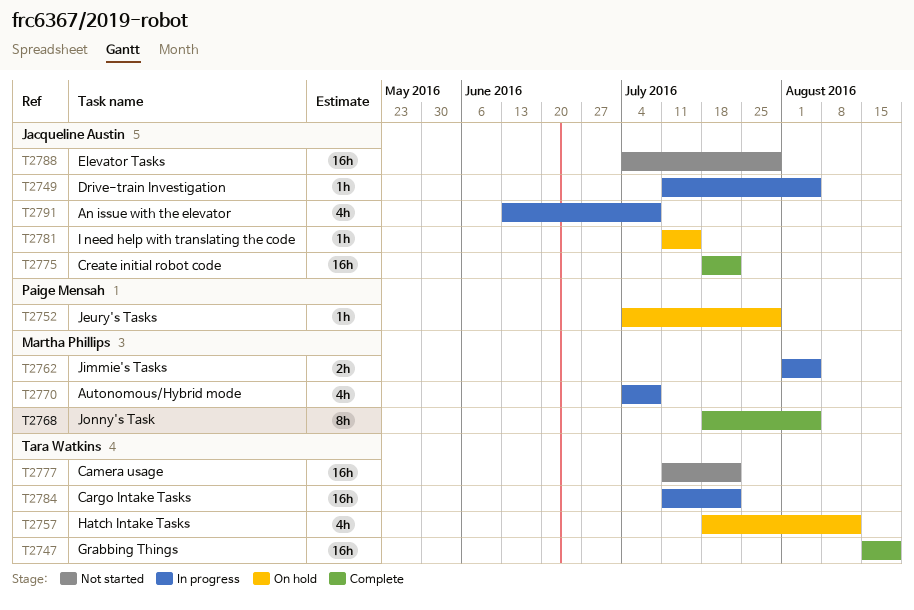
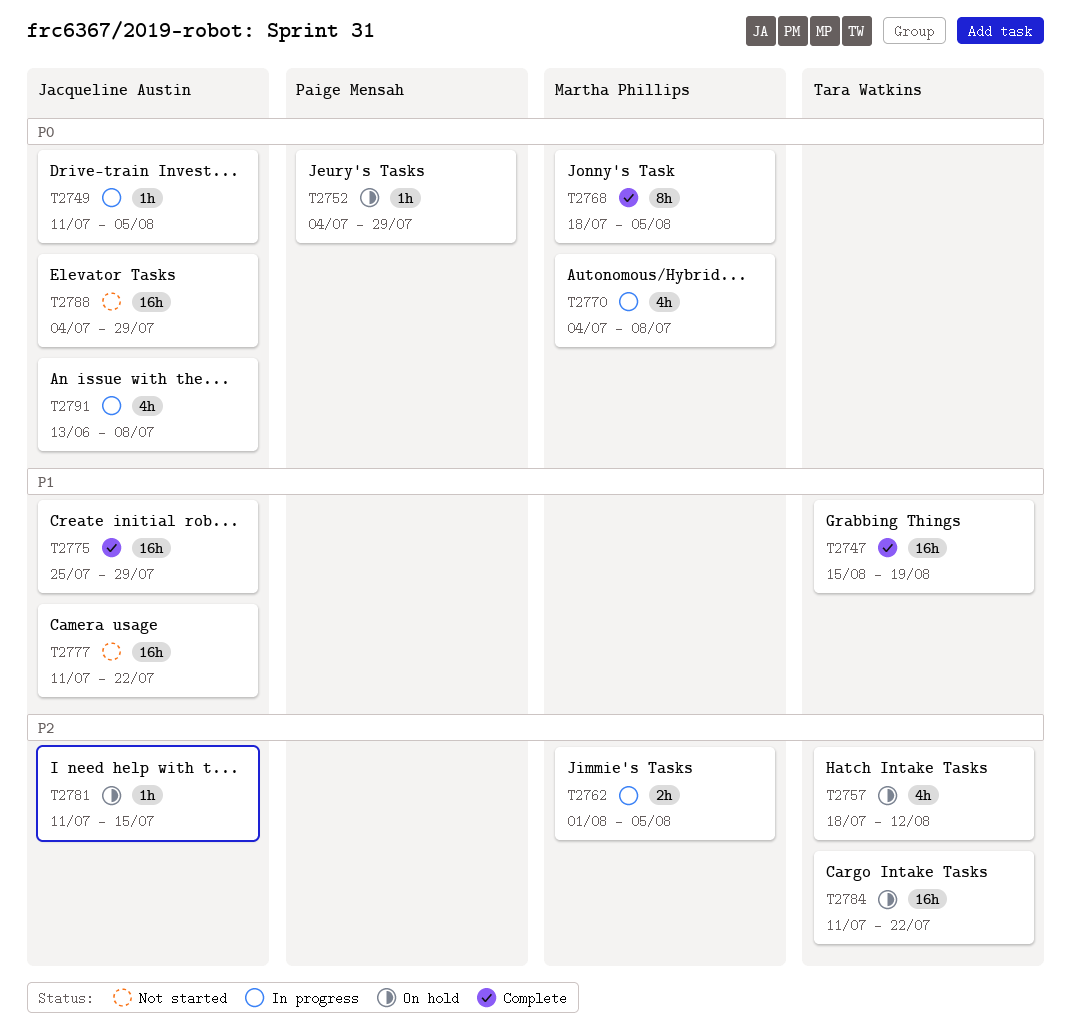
T2775, start: Jul 18 -> Jul 25
T2775, due: Jul 22 -> Jul 29
T2777, owner: Tara Watkins -> Jacqueline Austin
T2784, status: In progress -> On hold

